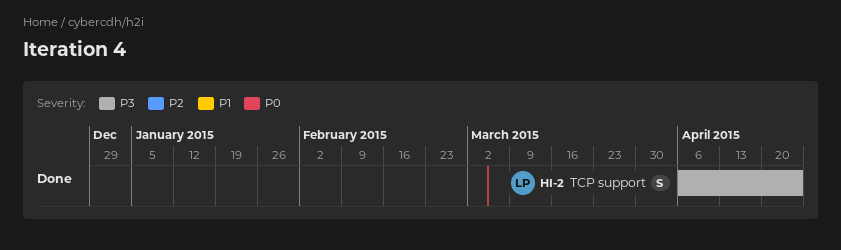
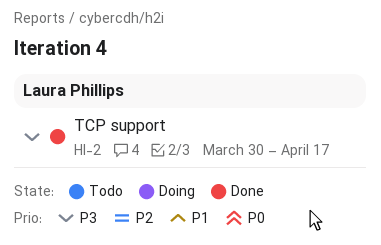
HI-2, start: Apr 6 -> Mar 30
HI-2, due: Apr 24 -> Apr 17

